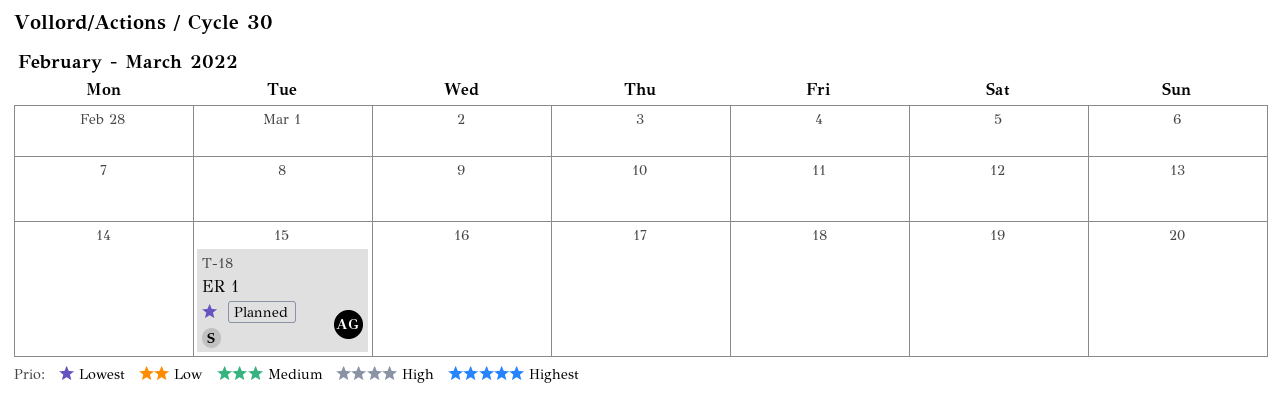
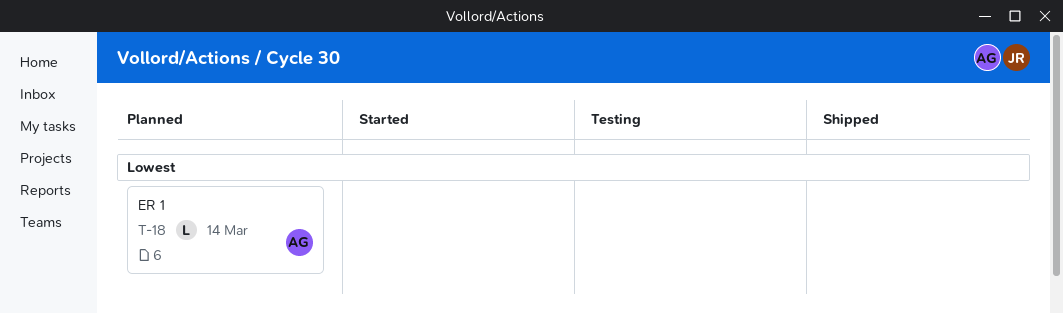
T-18, estimate: S -> L
T-18, due: Mar 15 -> Mar 14

